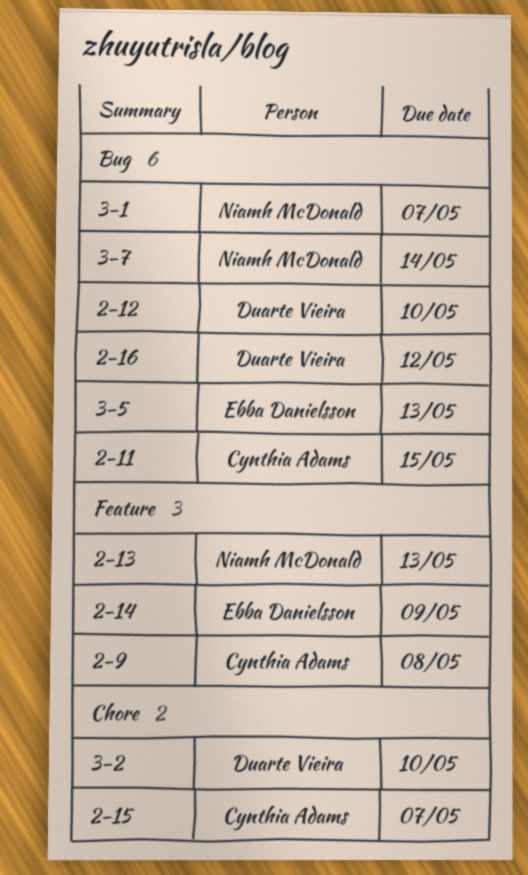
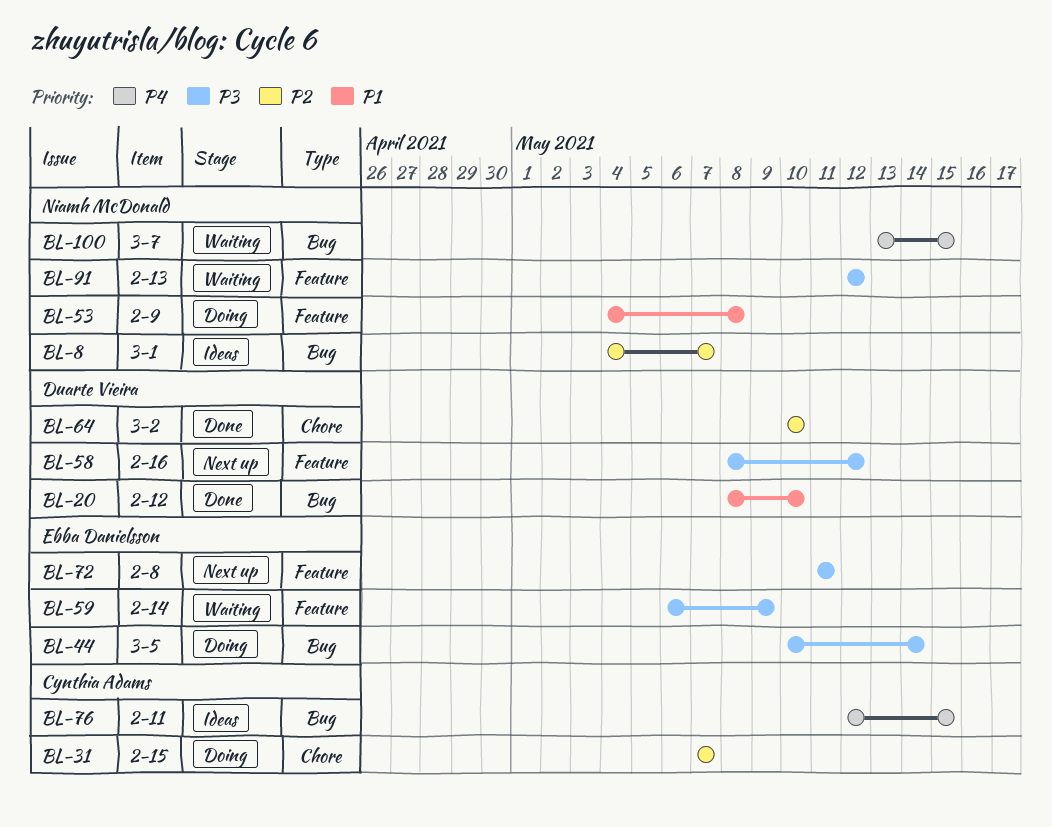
2-13, due: May 13 -> May 12
2-16, label: Bug -> Feature
2-8: none -> present
2-9, owner: Cynthia Adams -> Niamh McDonald
3-5, due: May 13 -> May 14
3-7, due: May 14 -> May 15

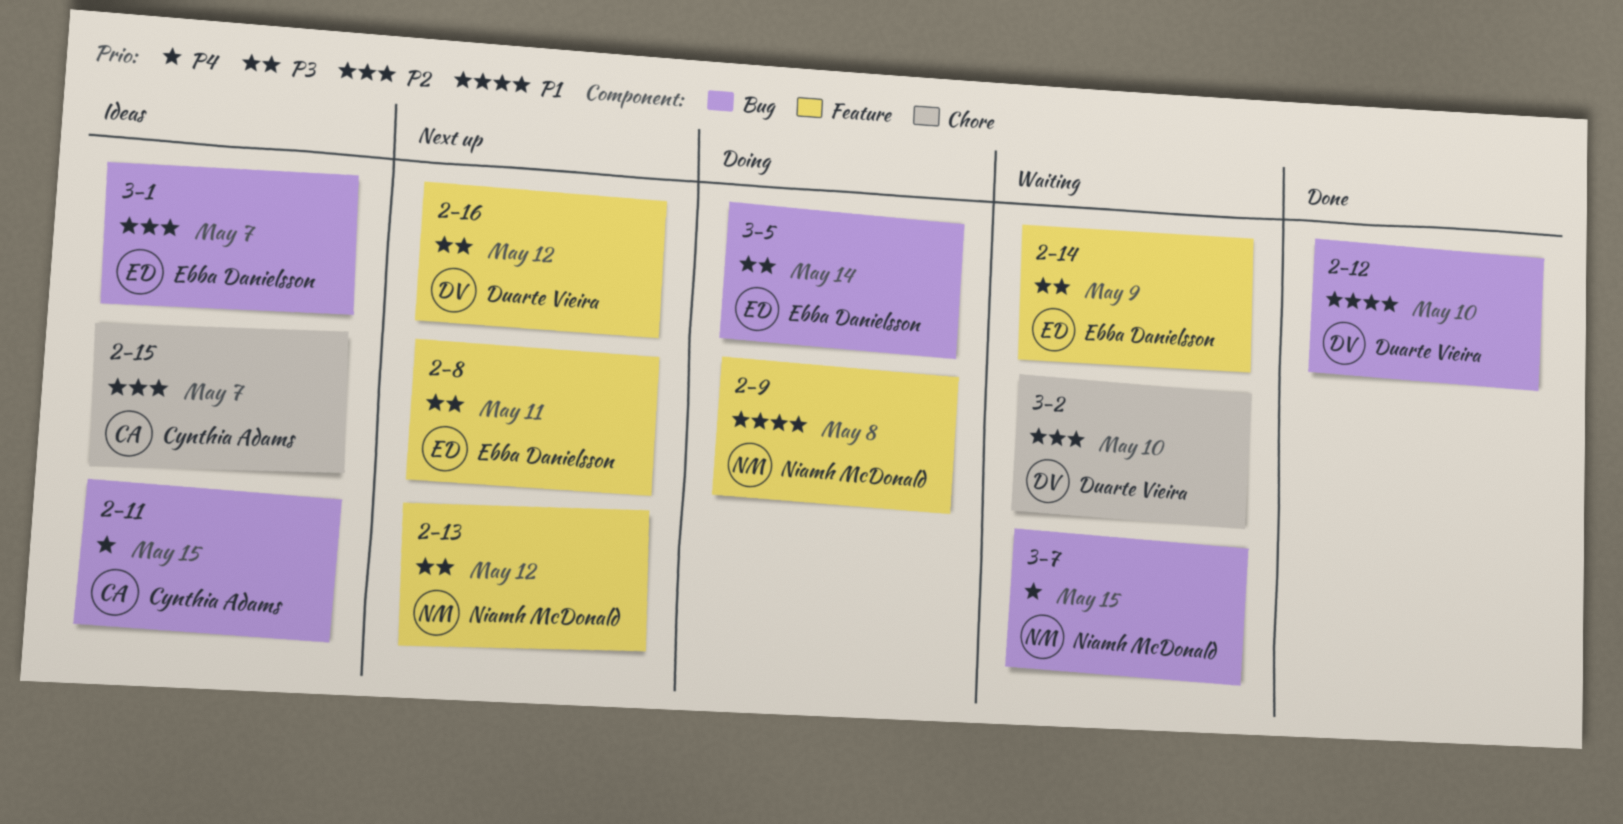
2-13, status: Waiting -> Next up
2-15, status: Doing -> Ideas
3-1, owner: Niamh McDonald -> Ebba Danielsson
3-2, status: Done -> Waiting

